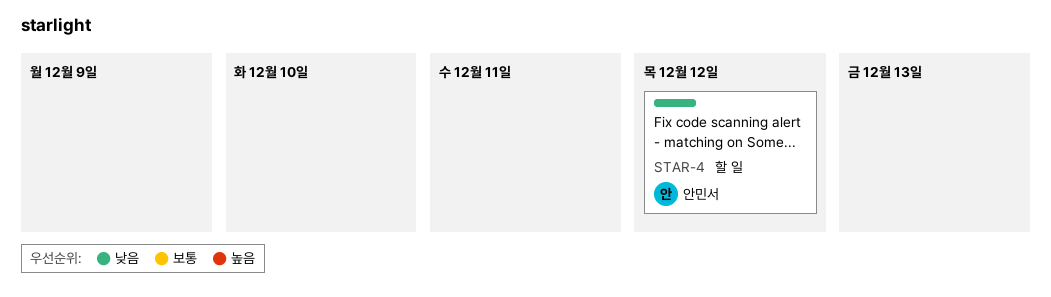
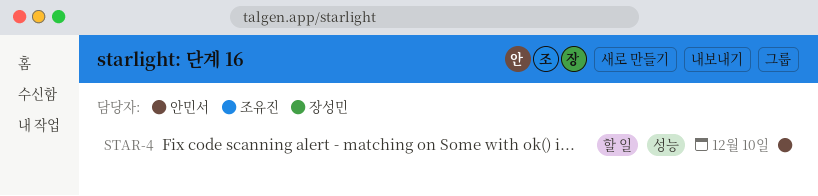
STAR-4, due: Dec 12 -> Dec 10

